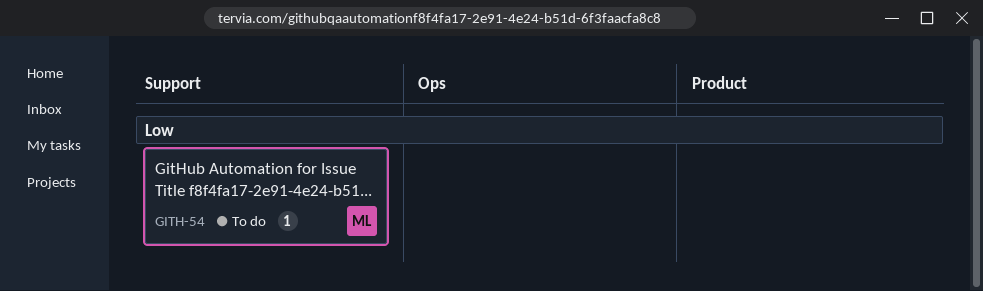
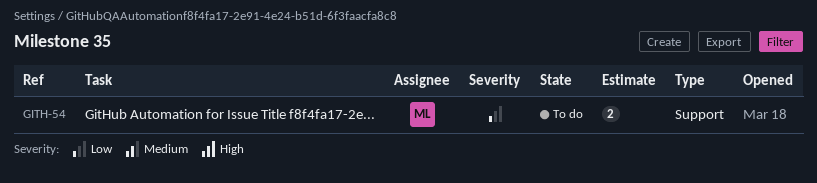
GITH-54, estimate: 1 -> 2

